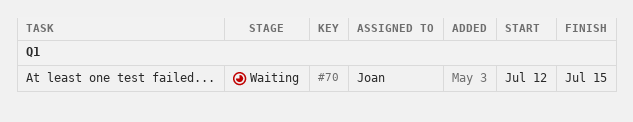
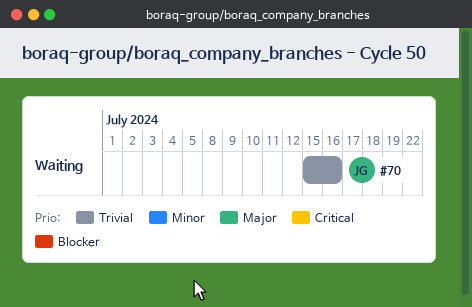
#70, start: Jul 12 -> Jul 15
#70, due: Jul 15 -> Jul 16

